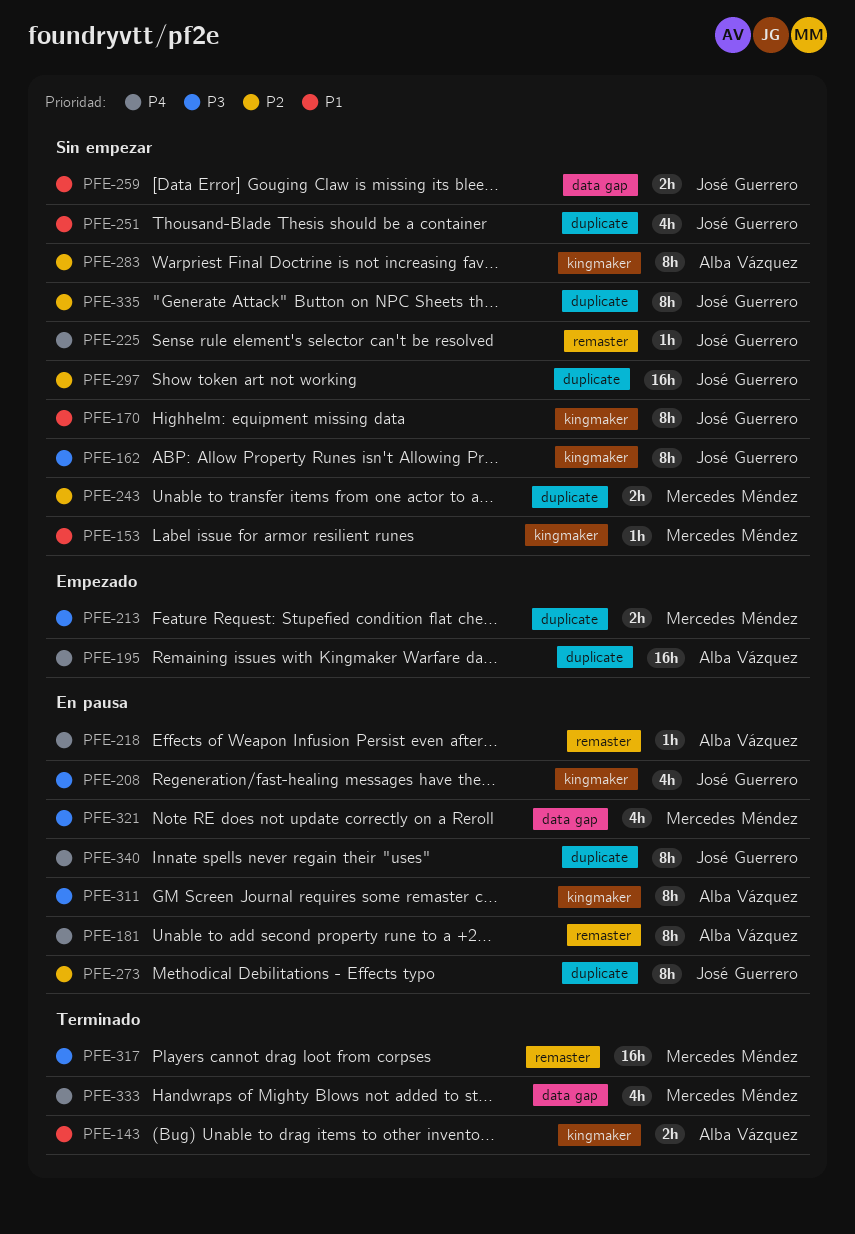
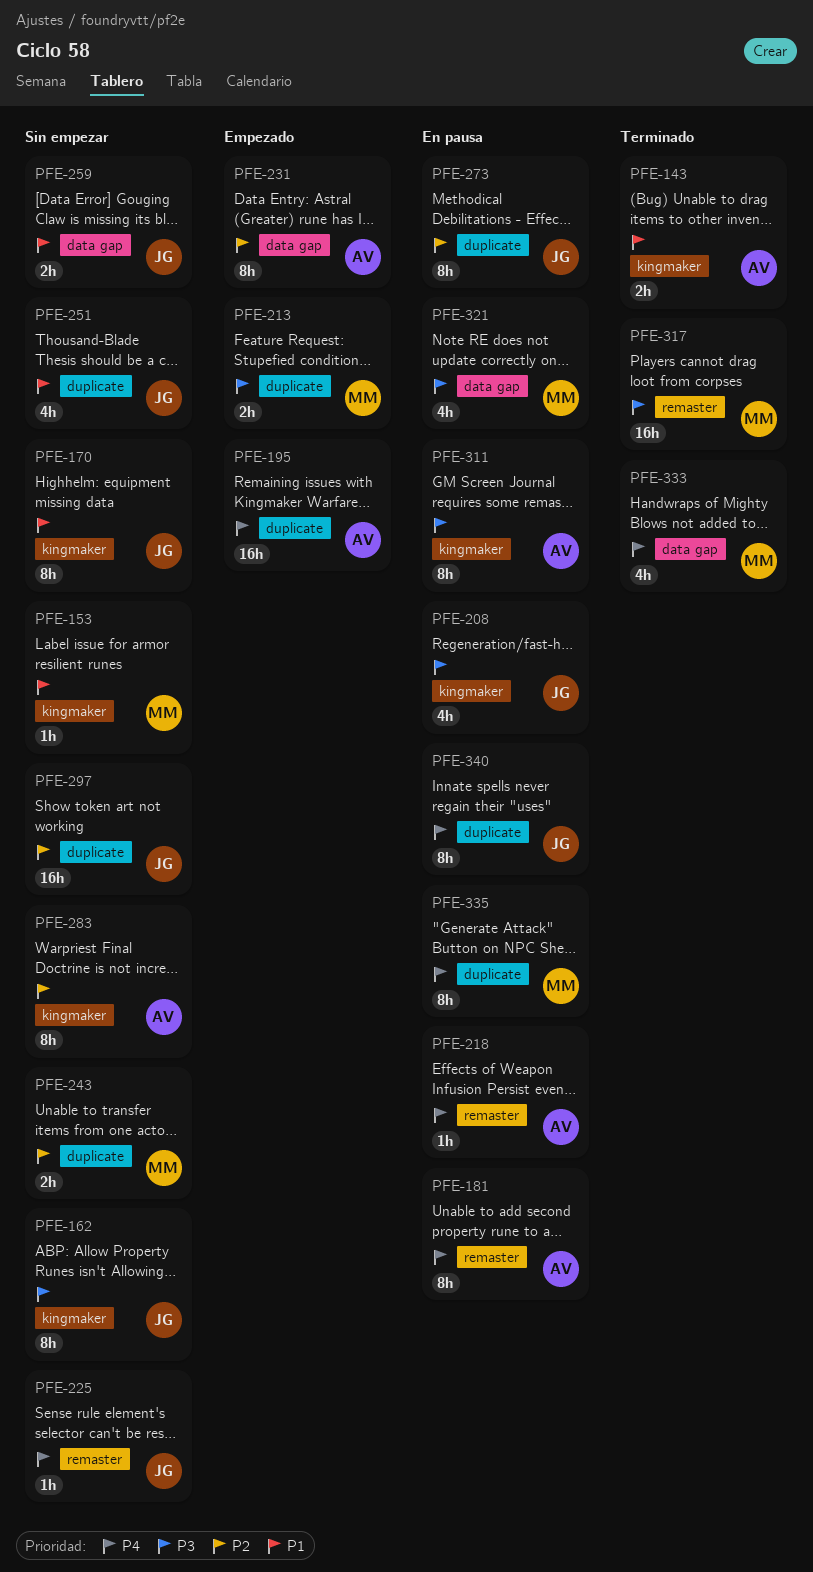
PFE-231: none -> present
PFE-335, status: Sin empezar -> En pausa
PFE-335, owner: José Guerrero -> Mercedes Méndez
PFE-335, priority: P2 -> P4

